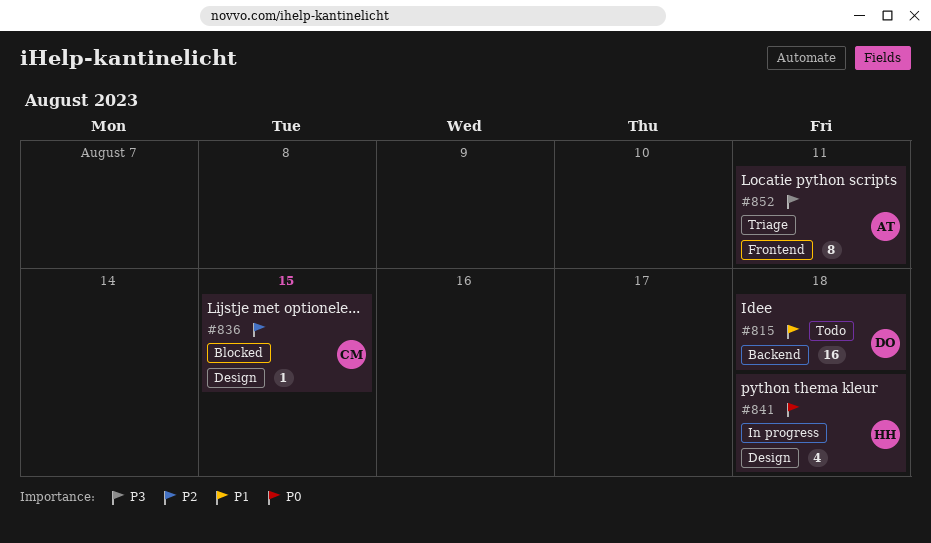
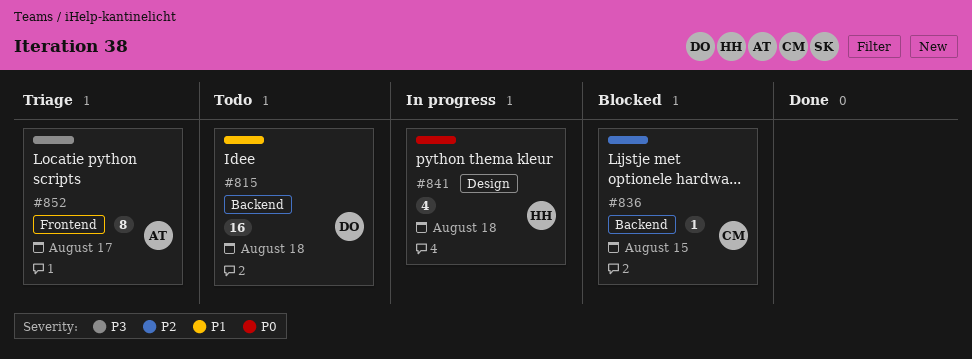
#836, label: Design -> Backend
#852, due: Aug 11 -> Aug 17

